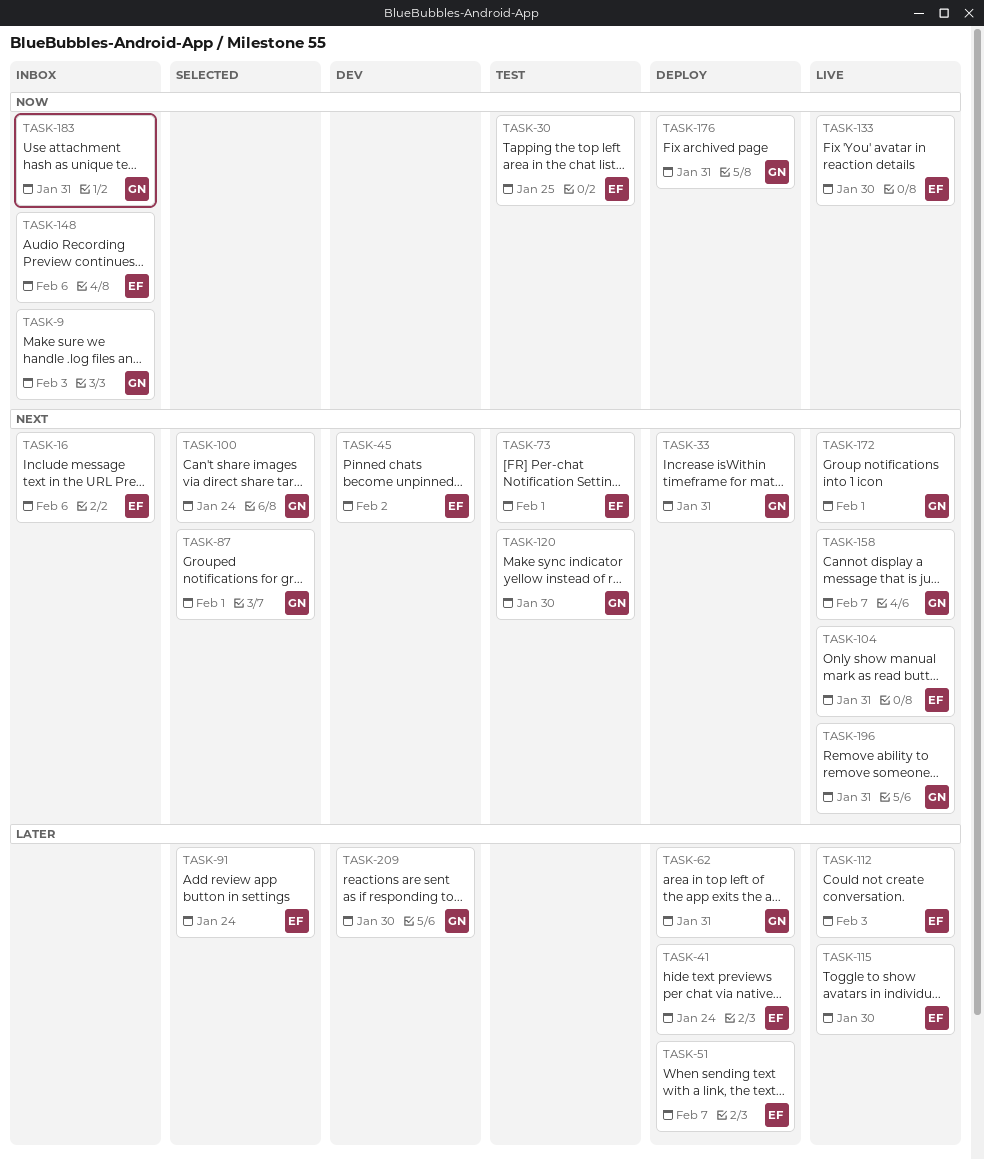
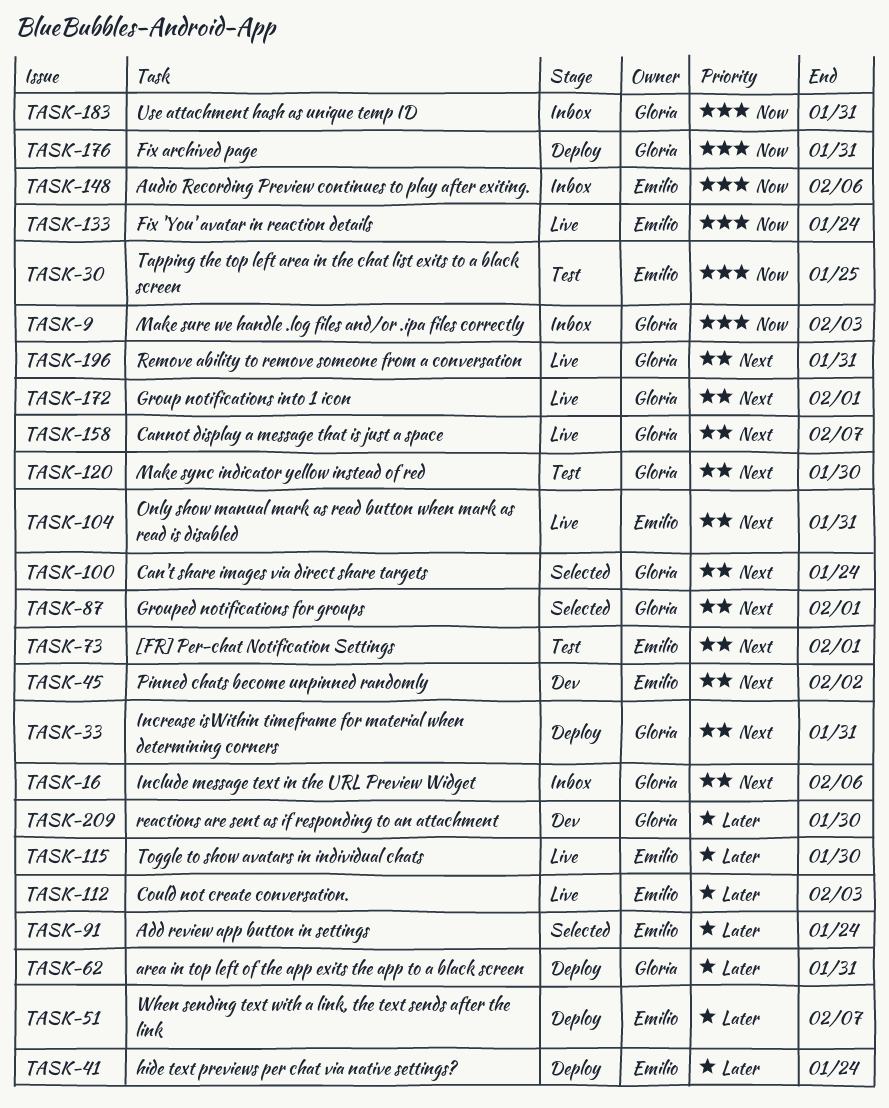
TASK-16, owner: Emilio -> Gloria
TASK-133, due: Jan 30 -> Jan 24

